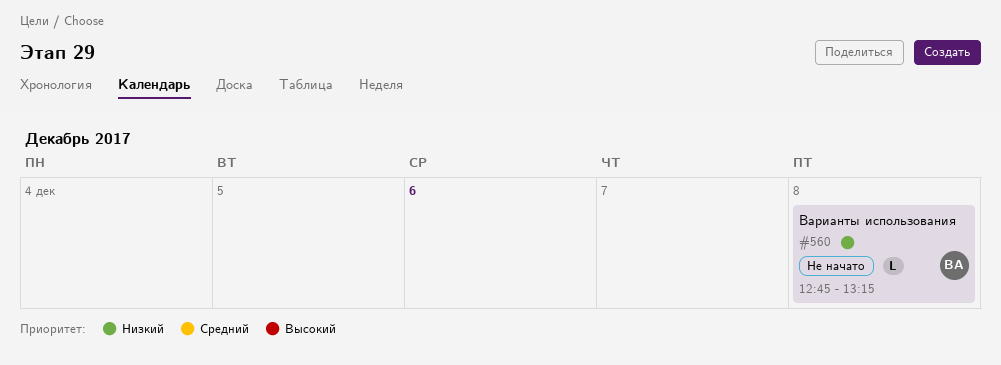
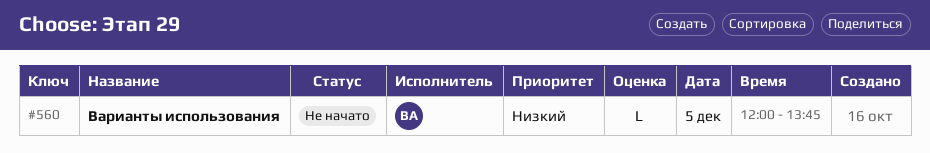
#560, day: Dec 8 -> Dec 5
#560, begins: 12:45 -> 12:00
#560, ends: 13:15 -> 13:45

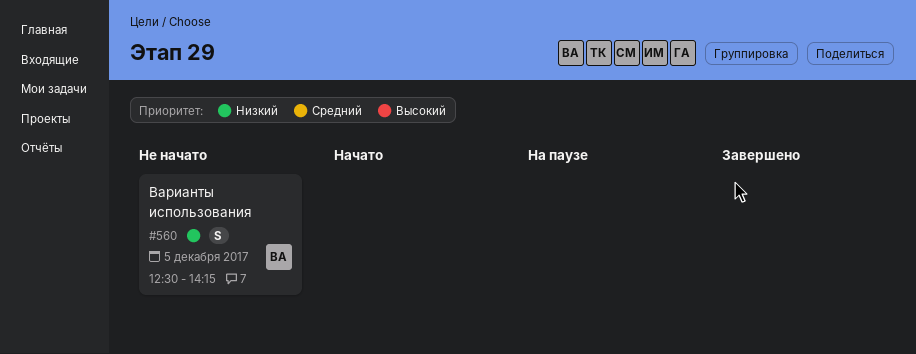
#560, estimate: L -> S
#560, begins: 12:00 -> 12:30
#560, ends: 13:45 -> 14:15

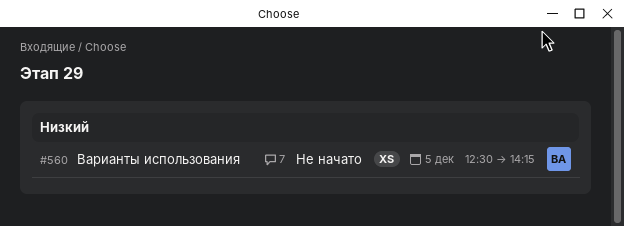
#560, estimate: S -> XS

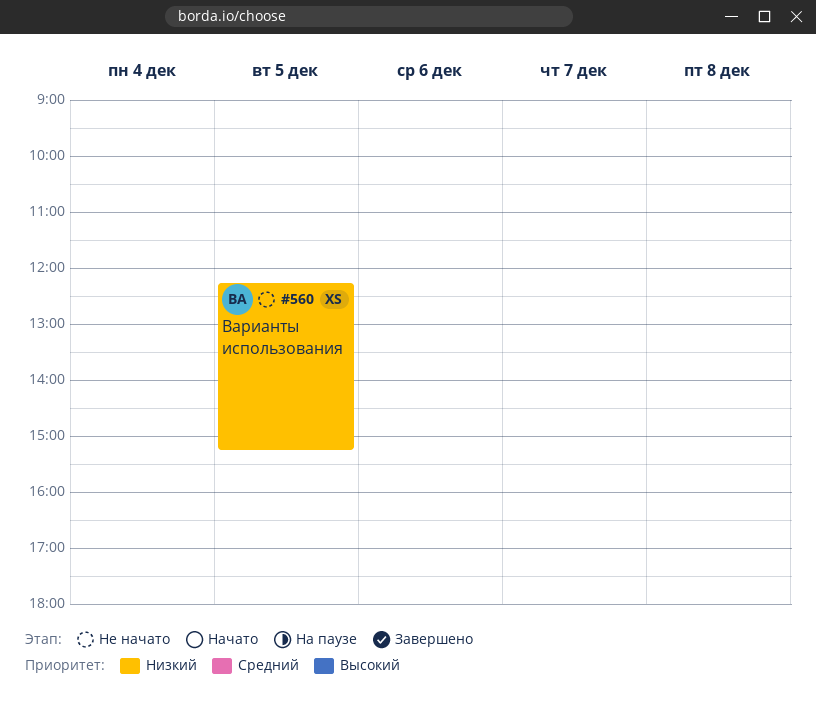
#560, begins: 12:30 -> 12:15
#560, ends: 14:15 -> 15:15

